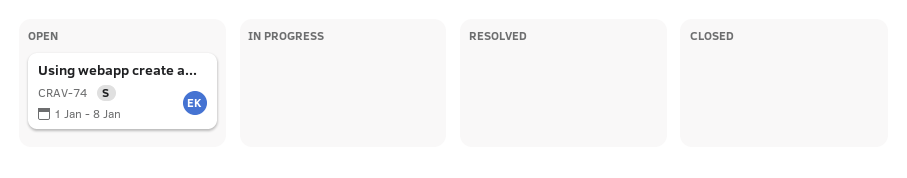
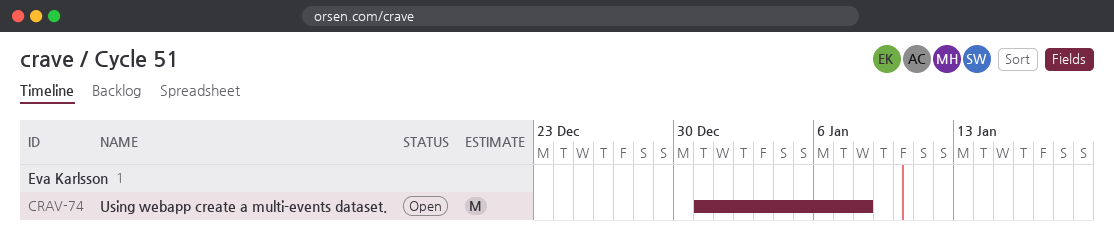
CRAV-74, estimate: S -> M
CRAV-74, start: Jan 1 -> Dec 31

